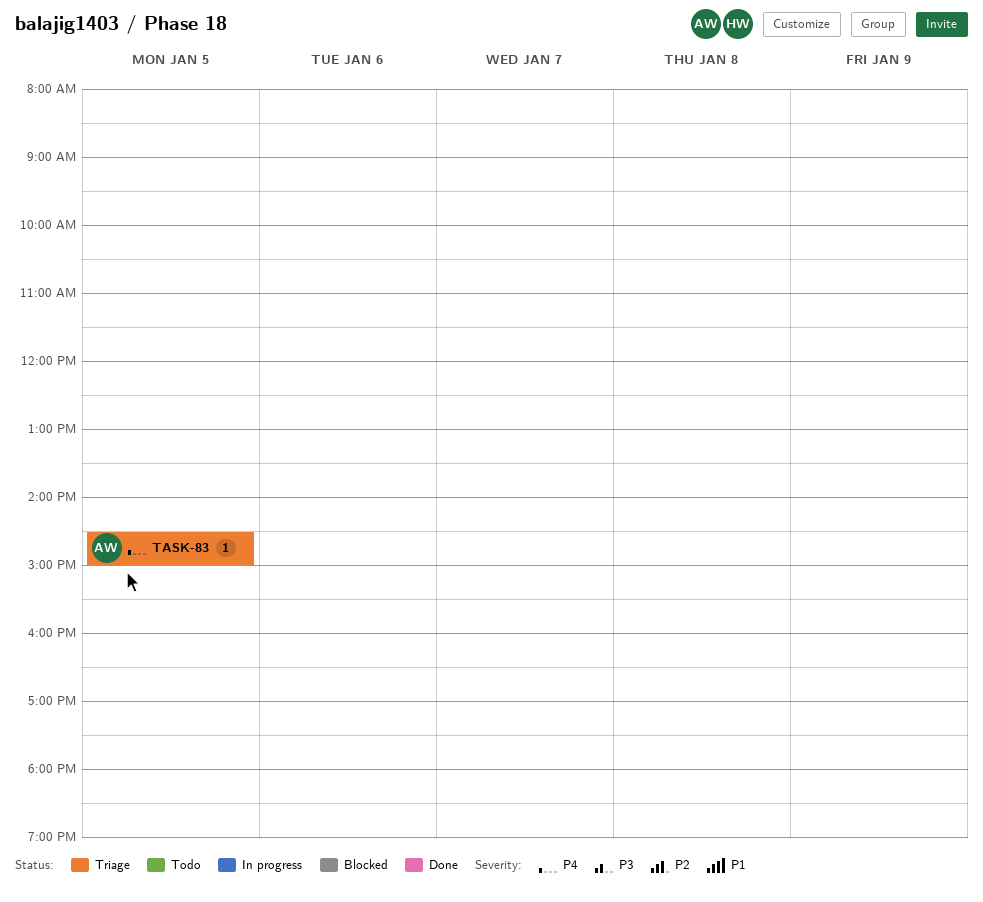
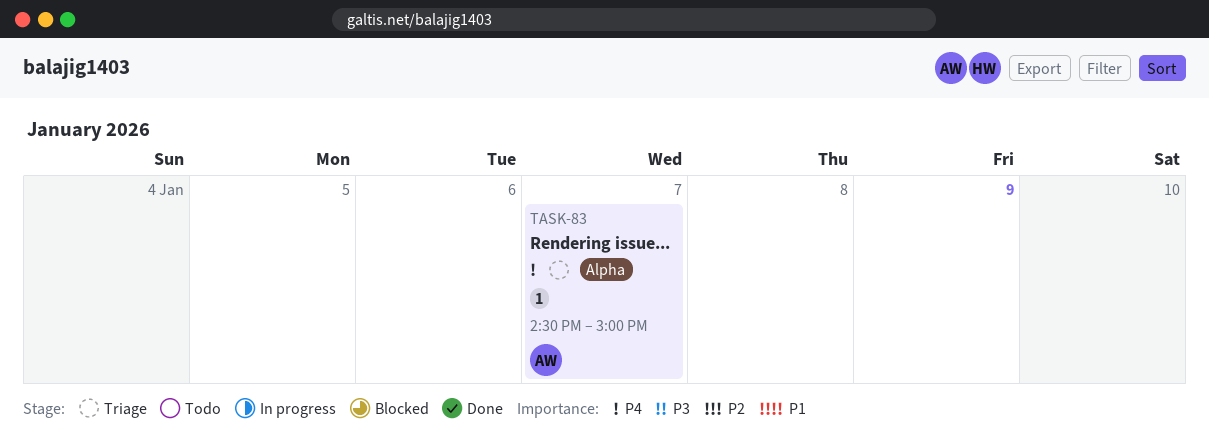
TASK-83, day: Jan 5 -> Jan 7

